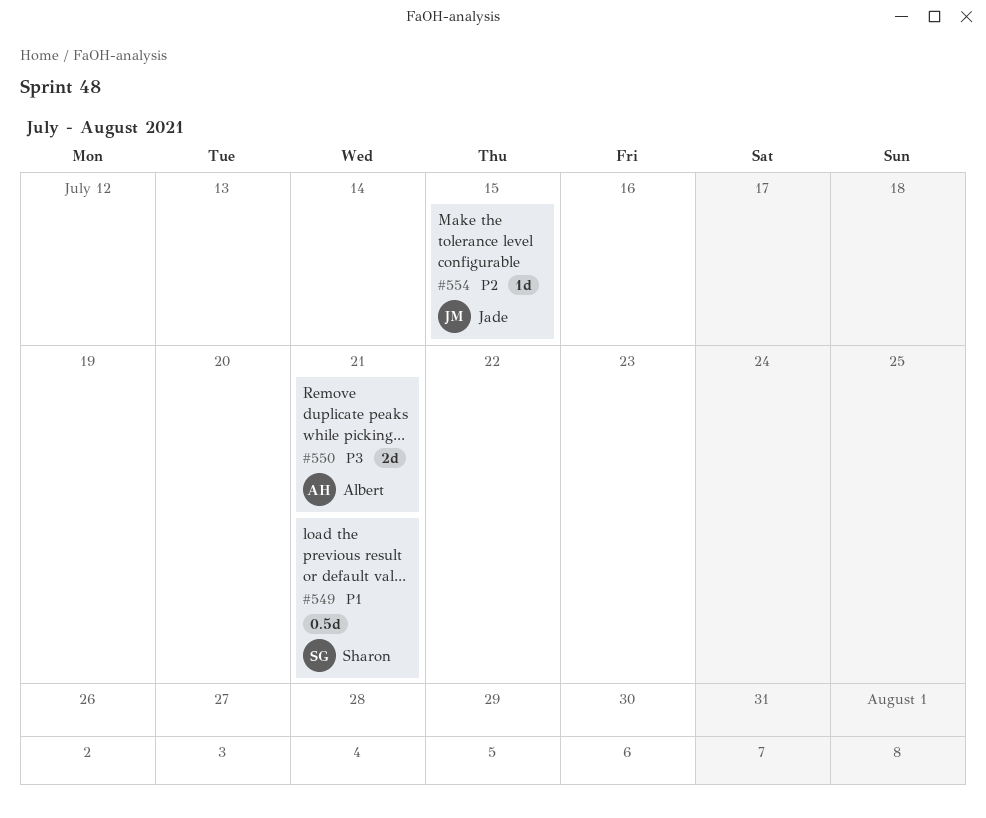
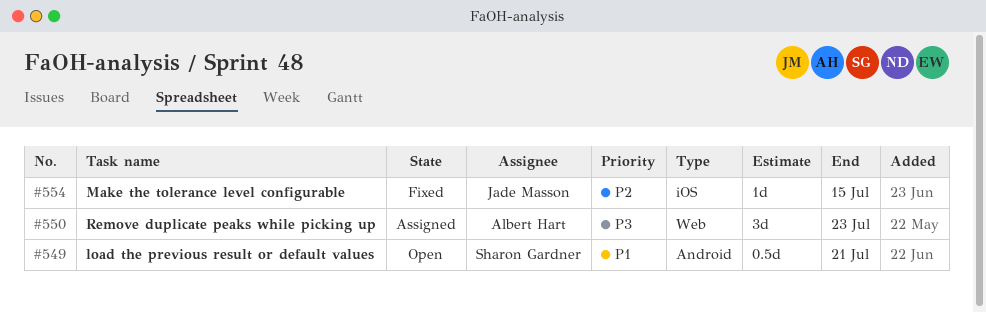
#550, estimate: 2d -> 3d
#550, due: Jul 21 -> Jul 23

